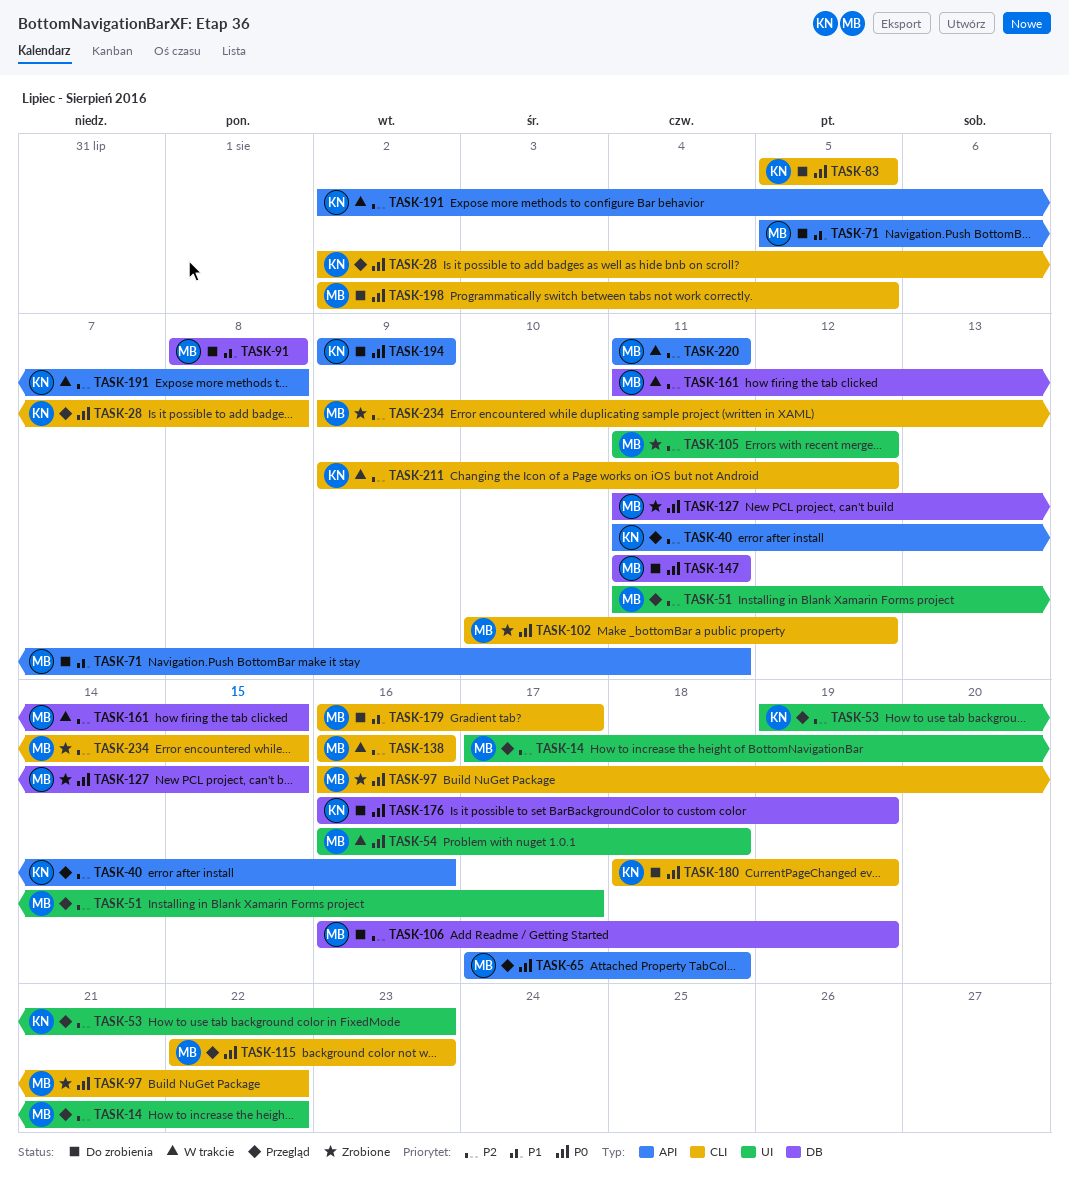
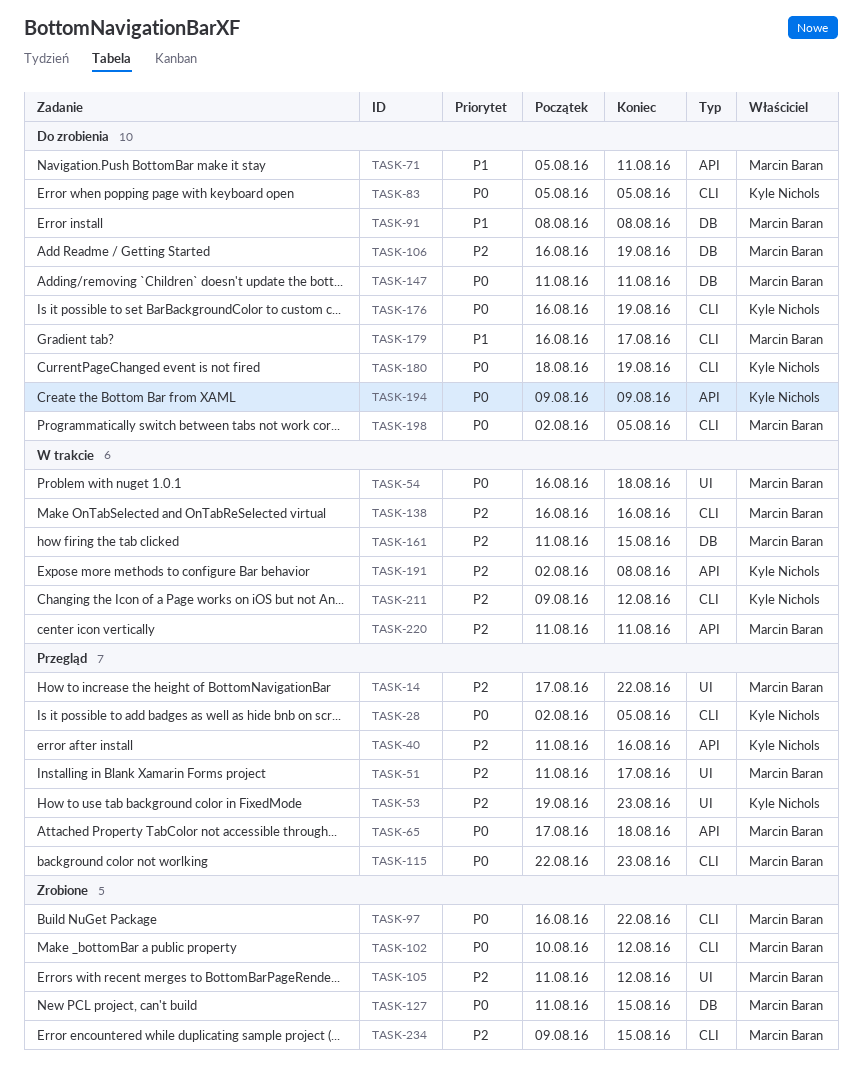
TASK-28, due: Aug 8 -> Aug 5
TASK-176, label: DB -> CLI

